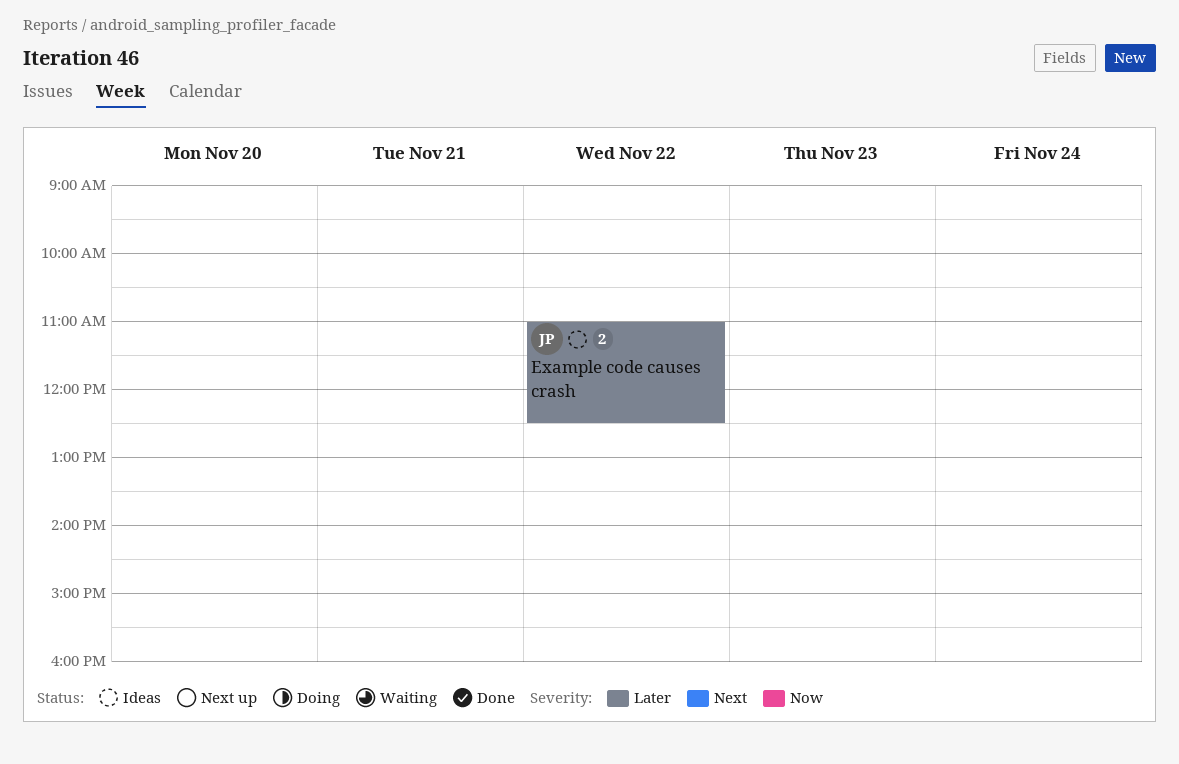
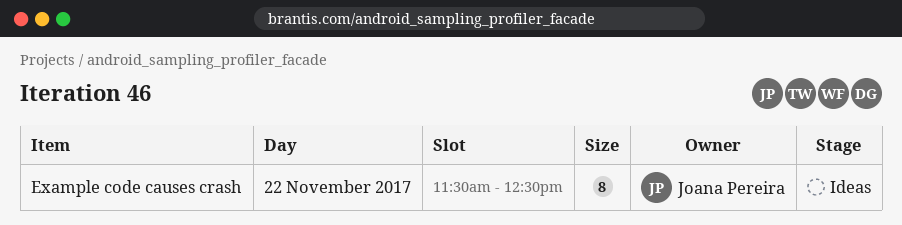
Example code causes crash, estimate: 2 -> 8
Example code causes crash, begins: 11:00 -> 11:30

